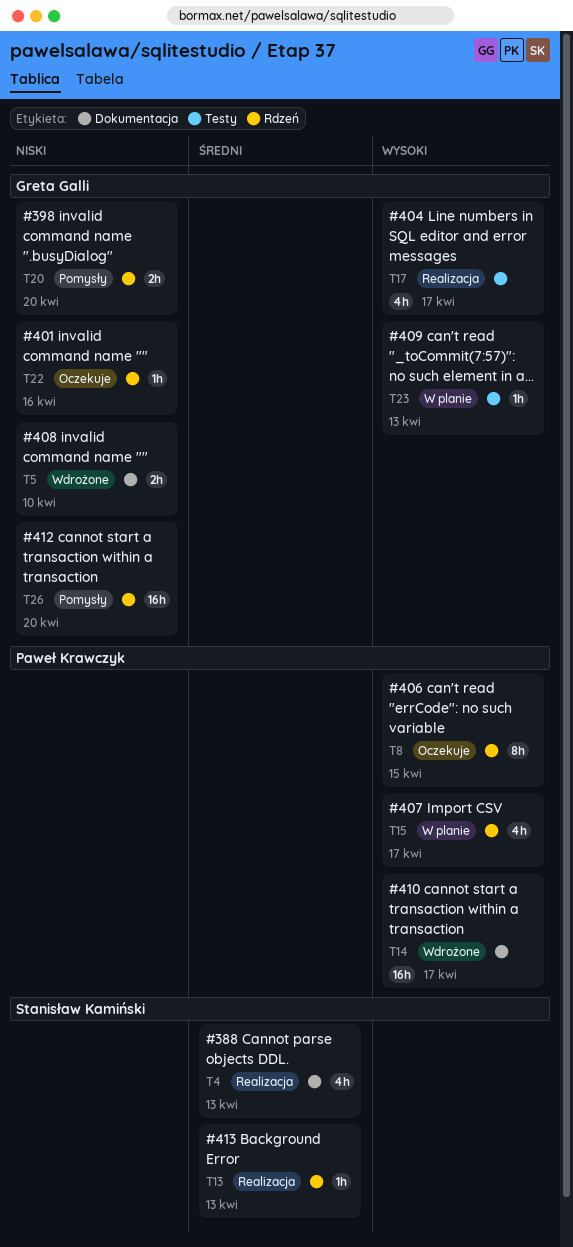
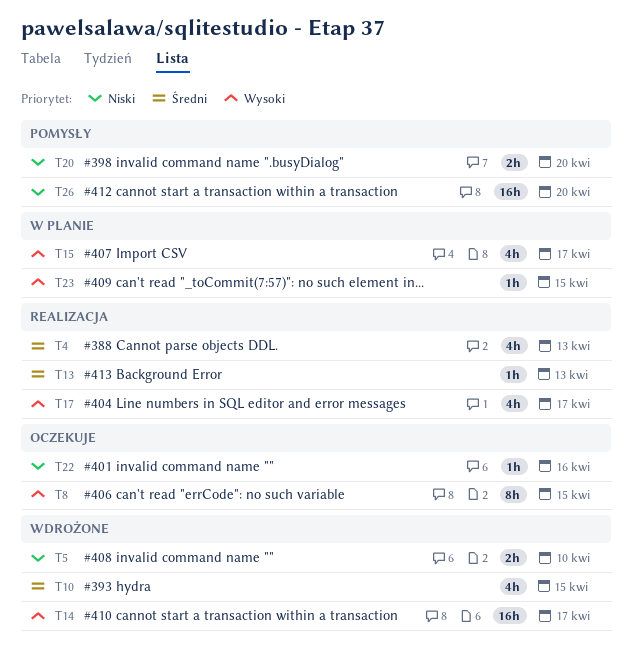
T10: none -> present
T23, due: Apr 13 -> Apr 15

